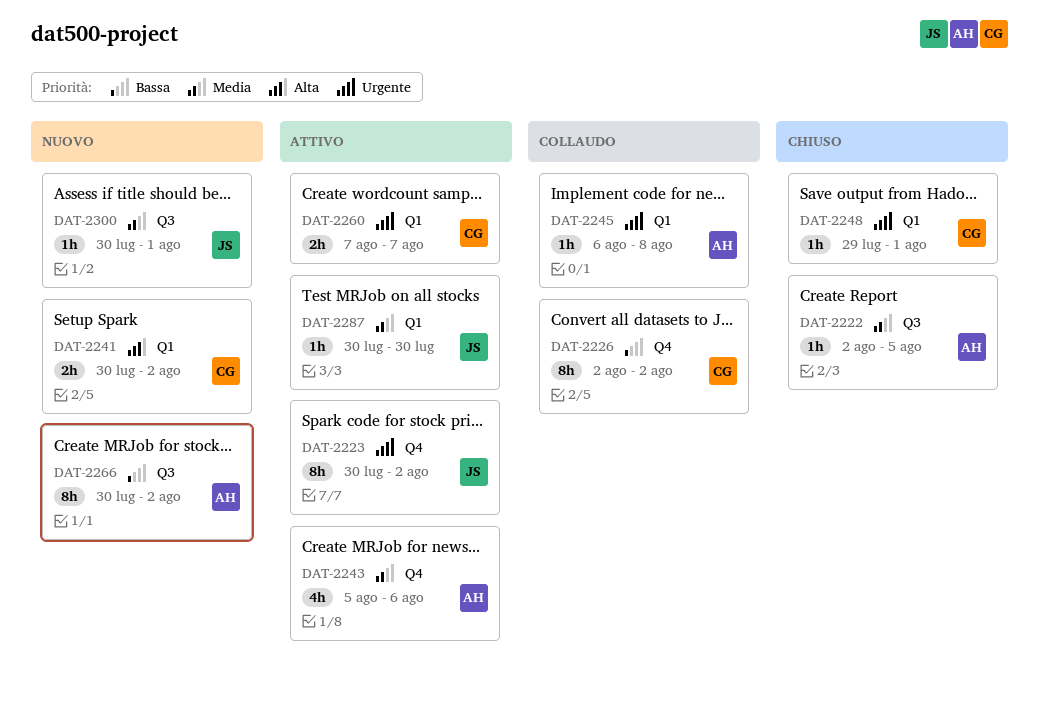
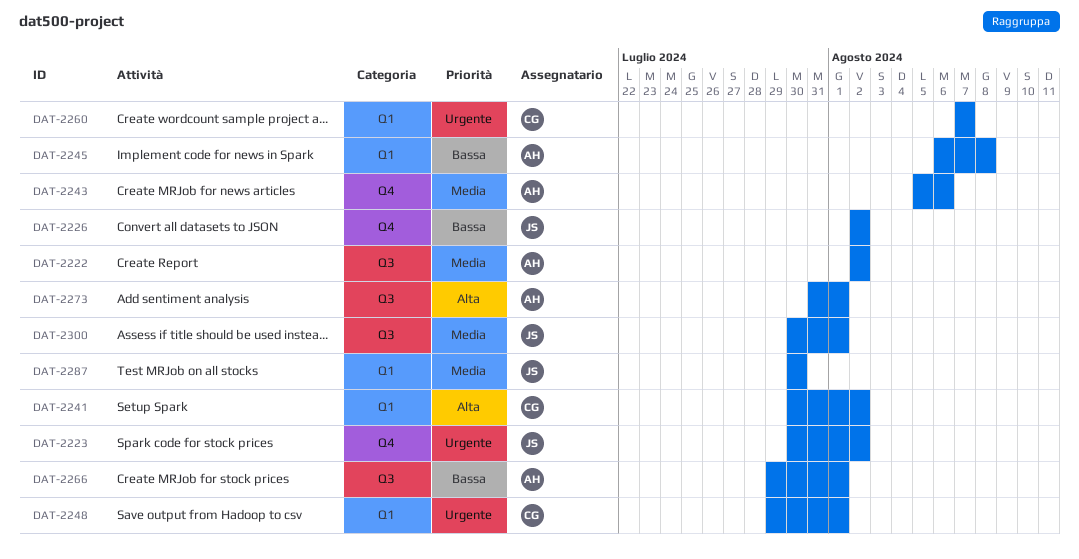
DAT-2222, due: Aug 5 -> Aug 2
DAT-2226, owner: CG -> JS
DAT-2245, priority: Urgente -> Bassa
DAT-2266, start: Jul 30 -> Jul 29
DAT-2266, due: Aug 2 -> Aug 1
DAT-2273: none -> present

